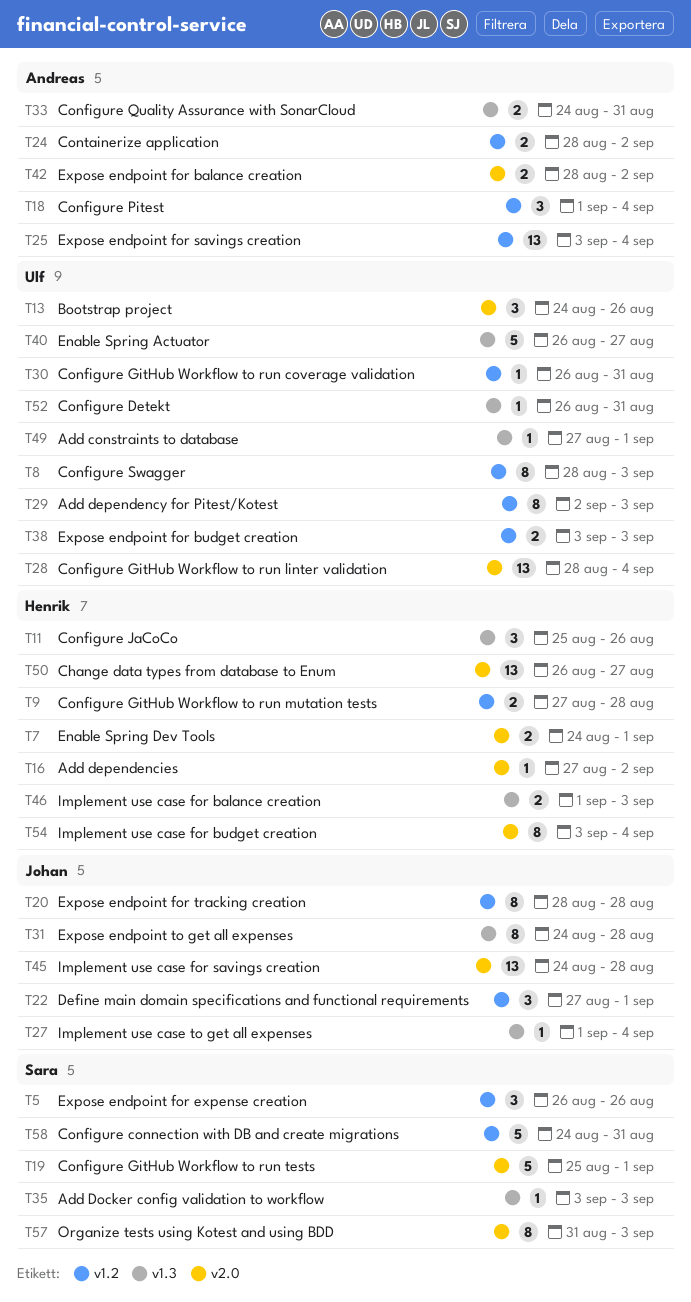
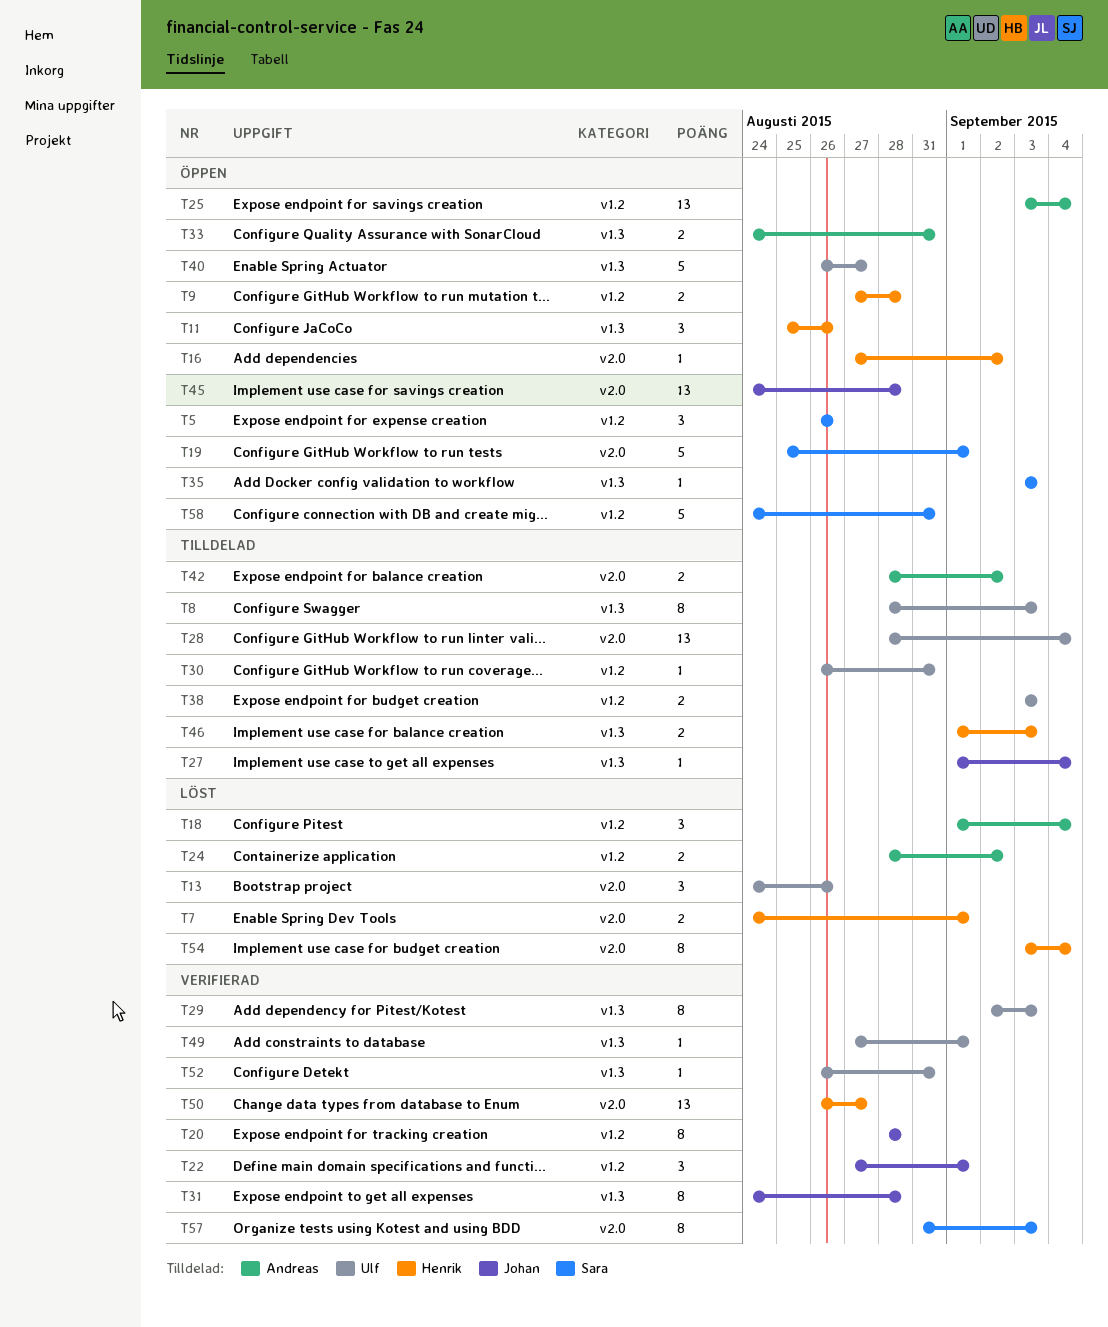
T8, label: v1.2 -> v1.3
T29, label: v1.2 -> v1.3

